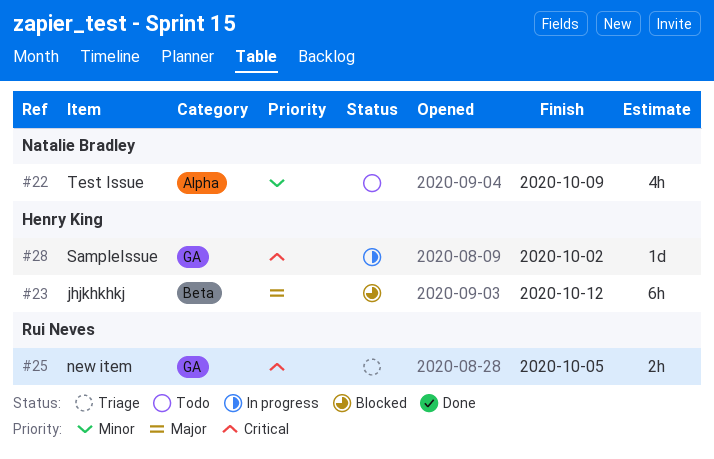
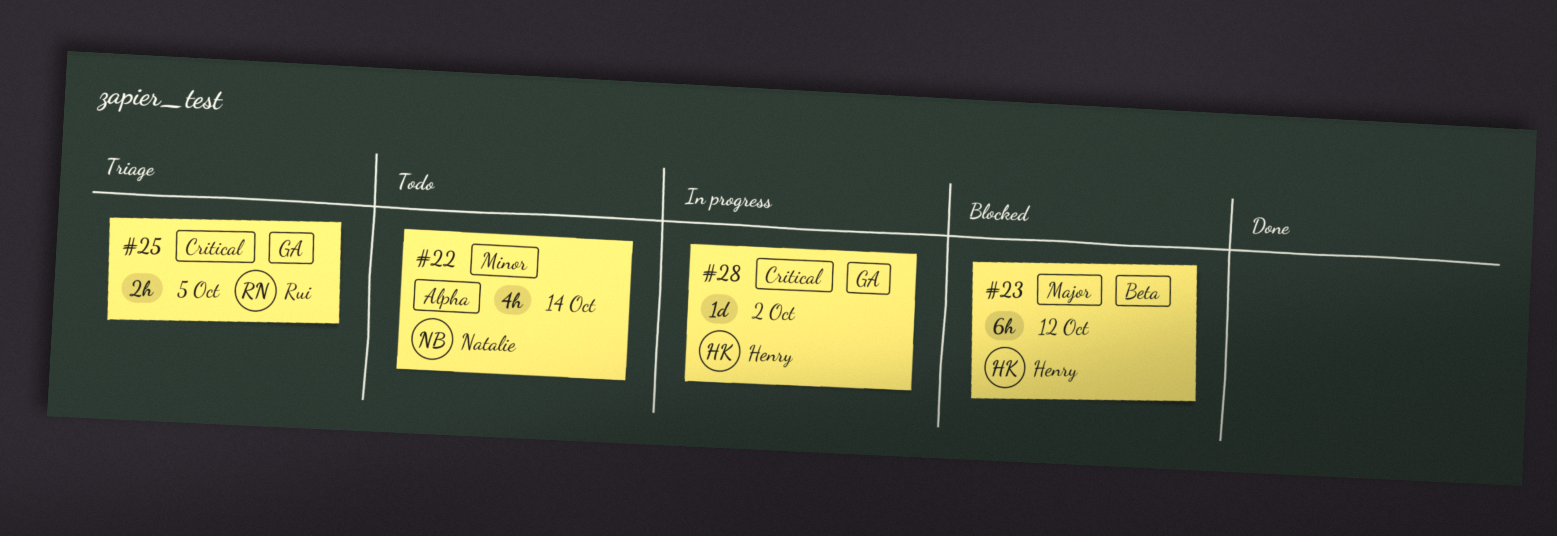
#22, due: Oct 9 -> Oct 14

